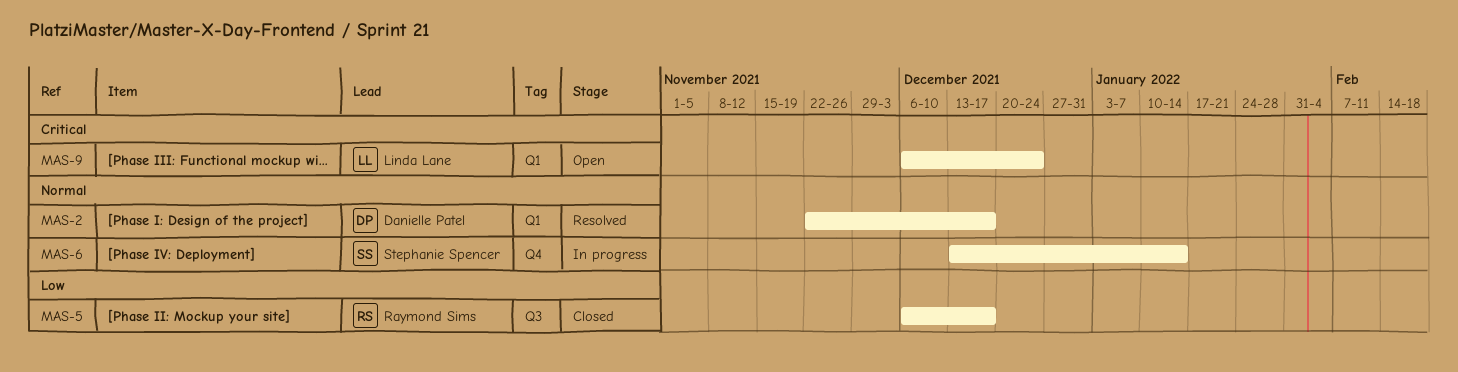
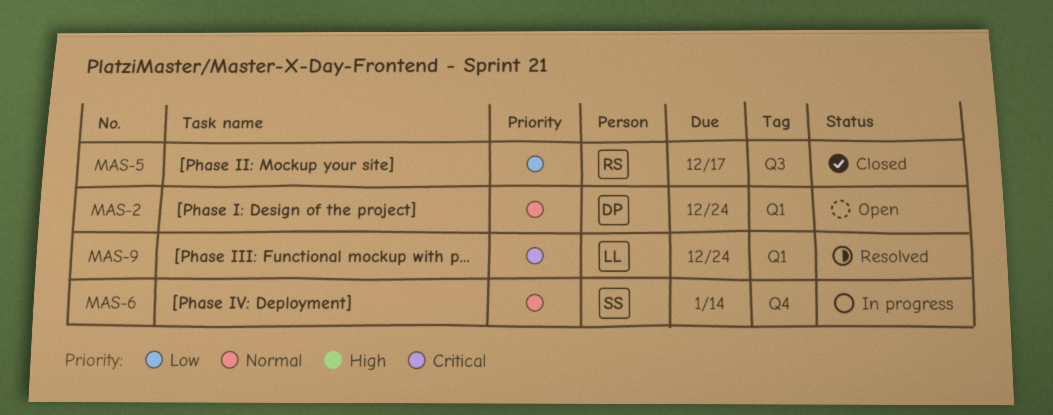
MAS-2, status: Resolved -> Open
MAS-2, due: Dec 17 -> Dec 24
MAS-9, status: Open -> Resolved

